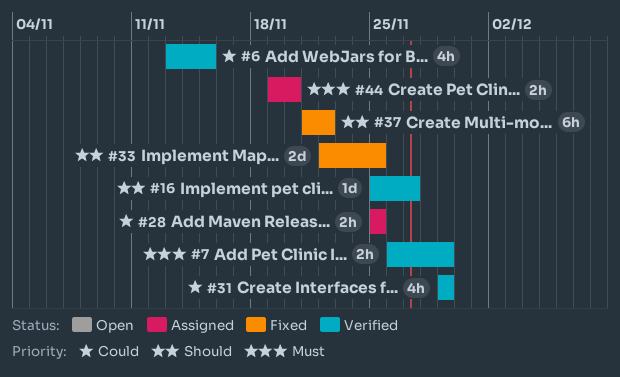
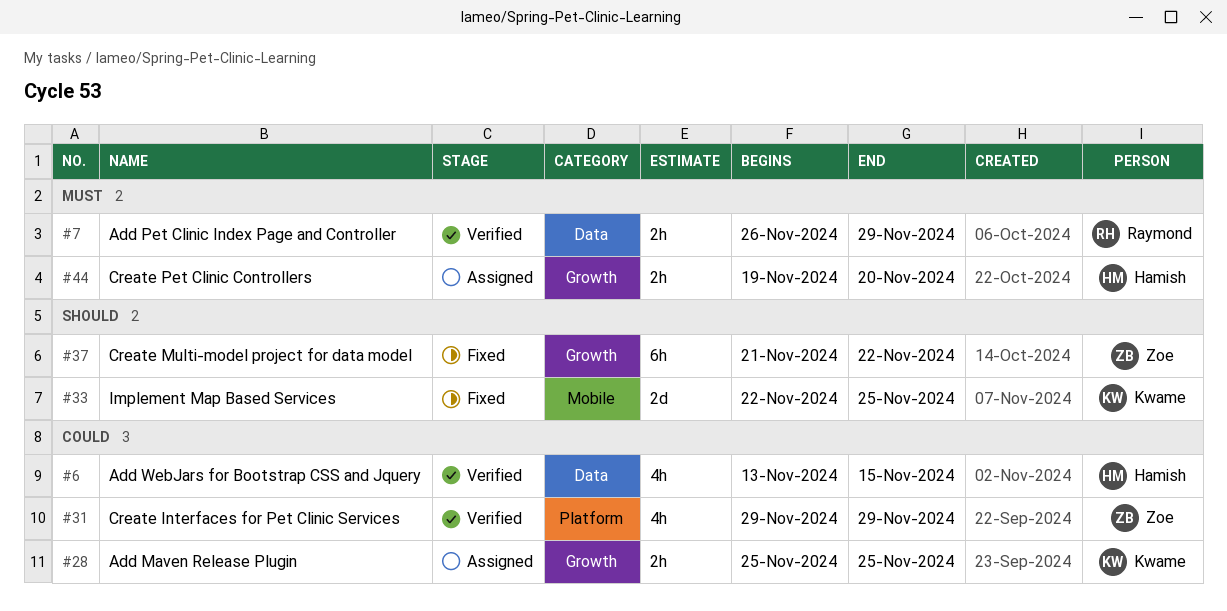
#16: present -> none

